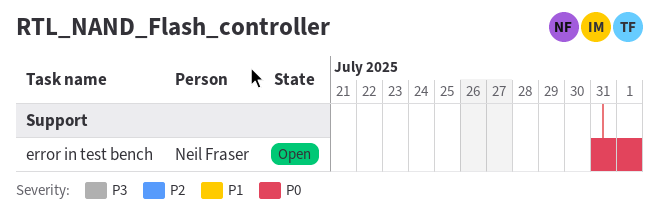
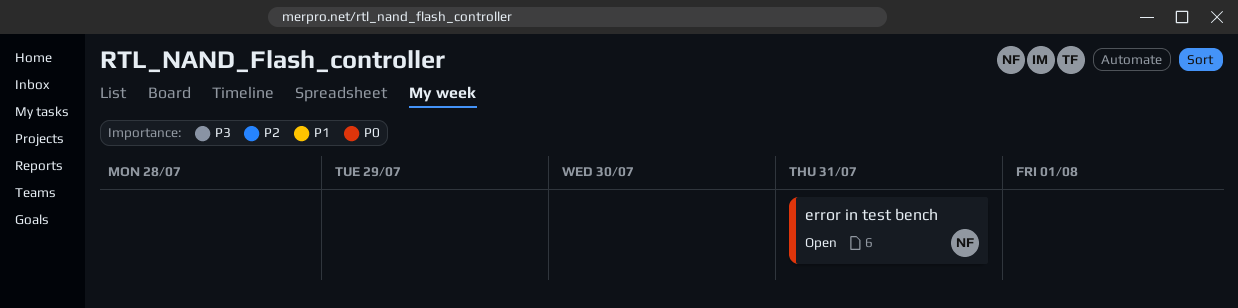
error in test bench, due: Aug 1 -> Jul 31

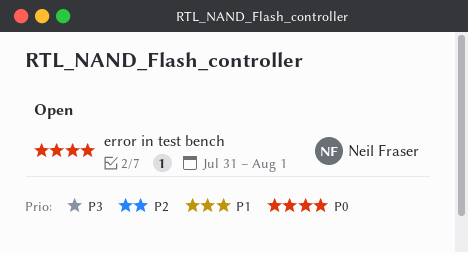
error in test bench, due: Jul 31 -> Aug 1

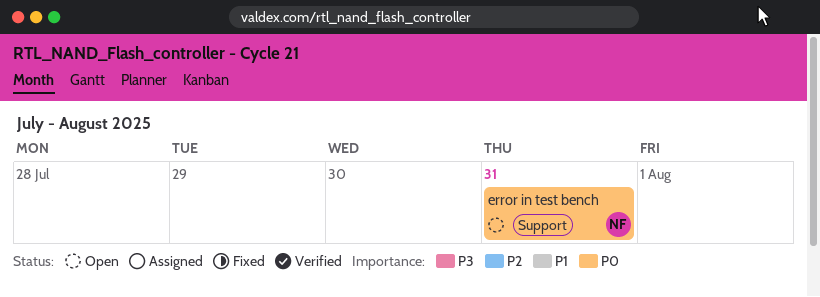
error in test bench, due: Aug 1 -> Jul 31

